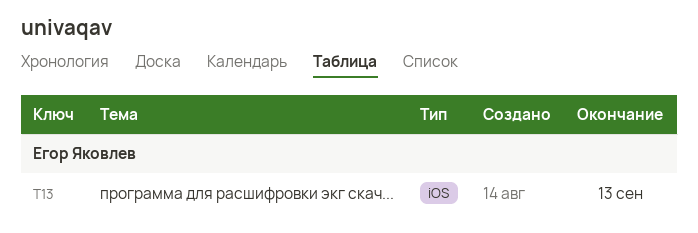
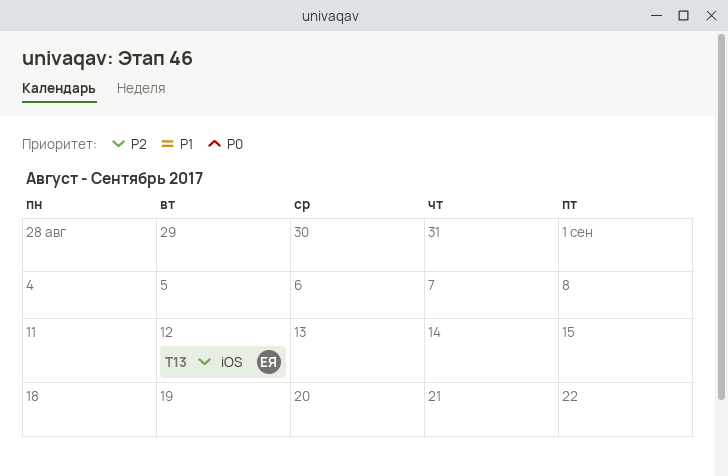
T13, due: Sep 13 -> Sep 12

